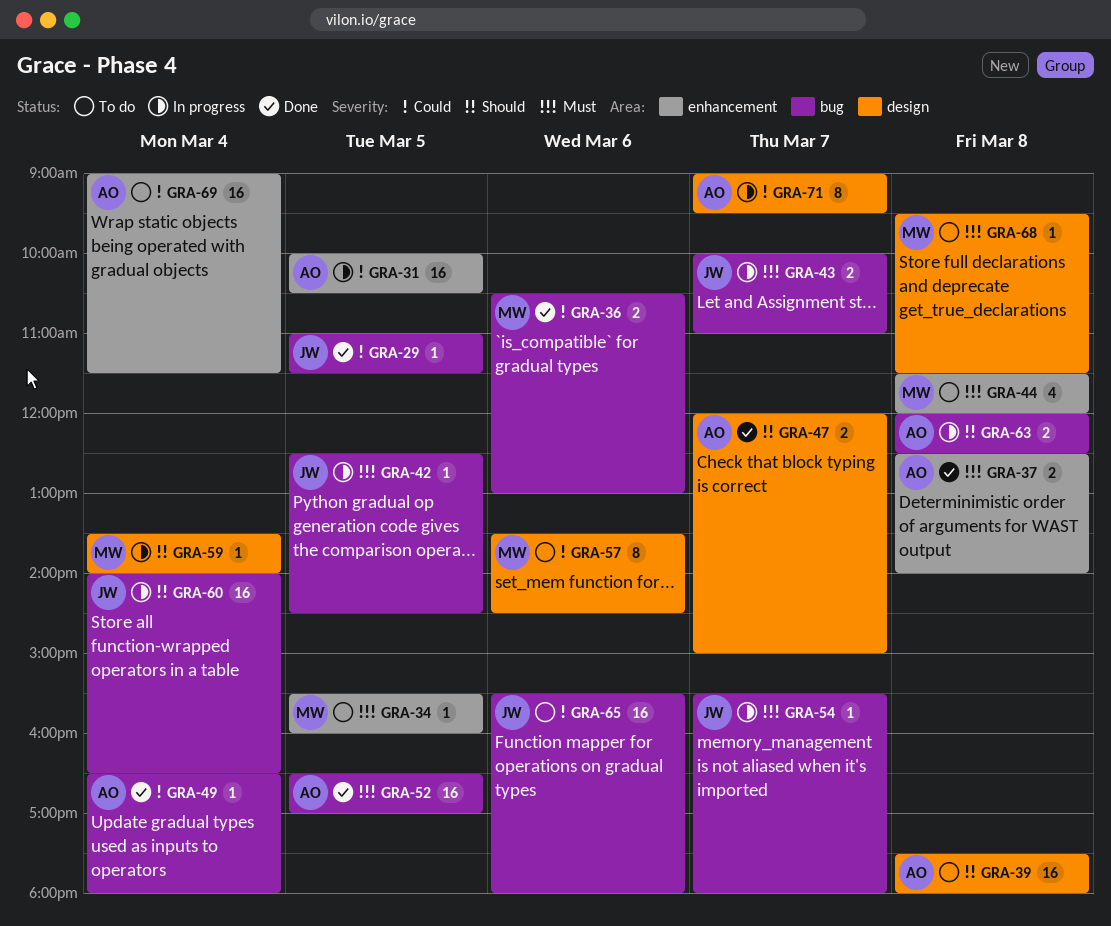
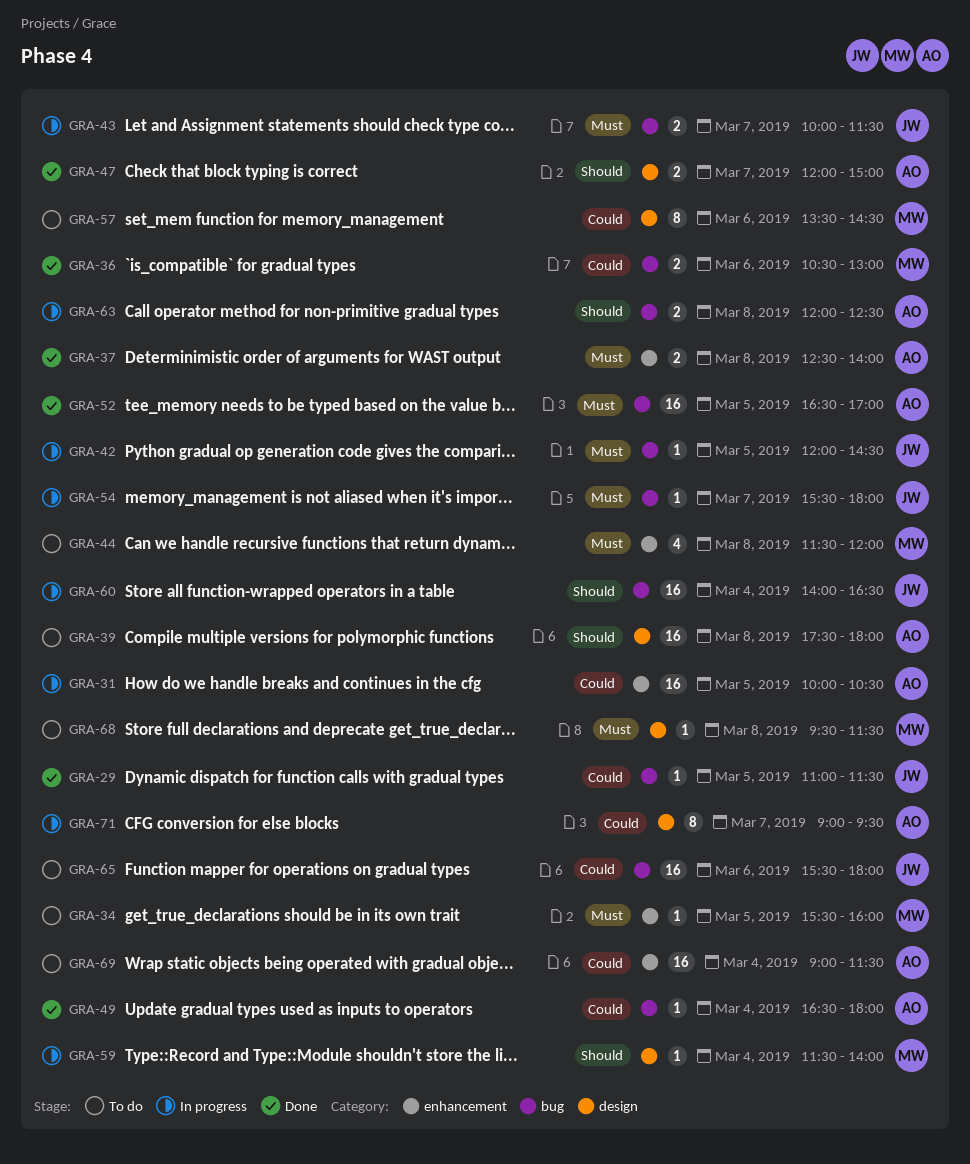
GRA-42, begins: 12:30 -> 12:00
GRA-43, ends: 11:00 -> 11:30
GRA-59, begins: 13:30 -> 11:30

